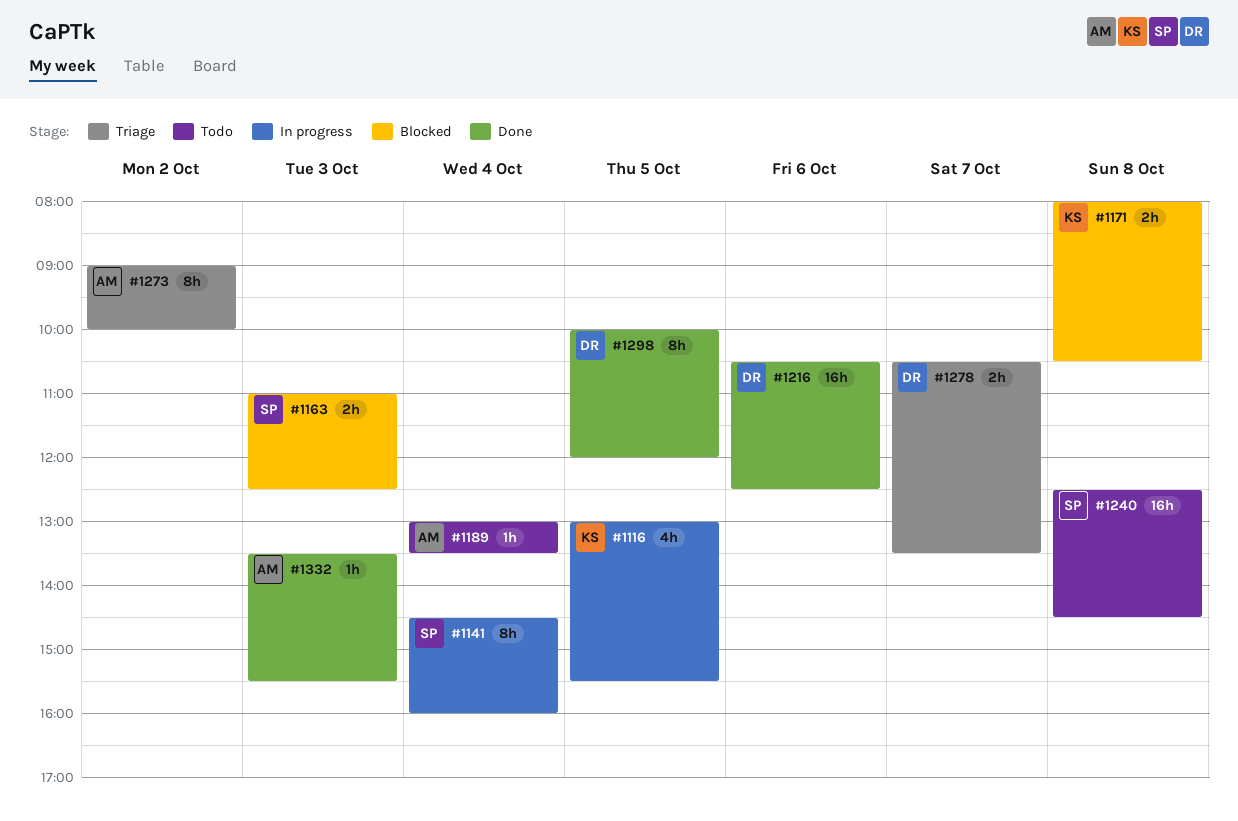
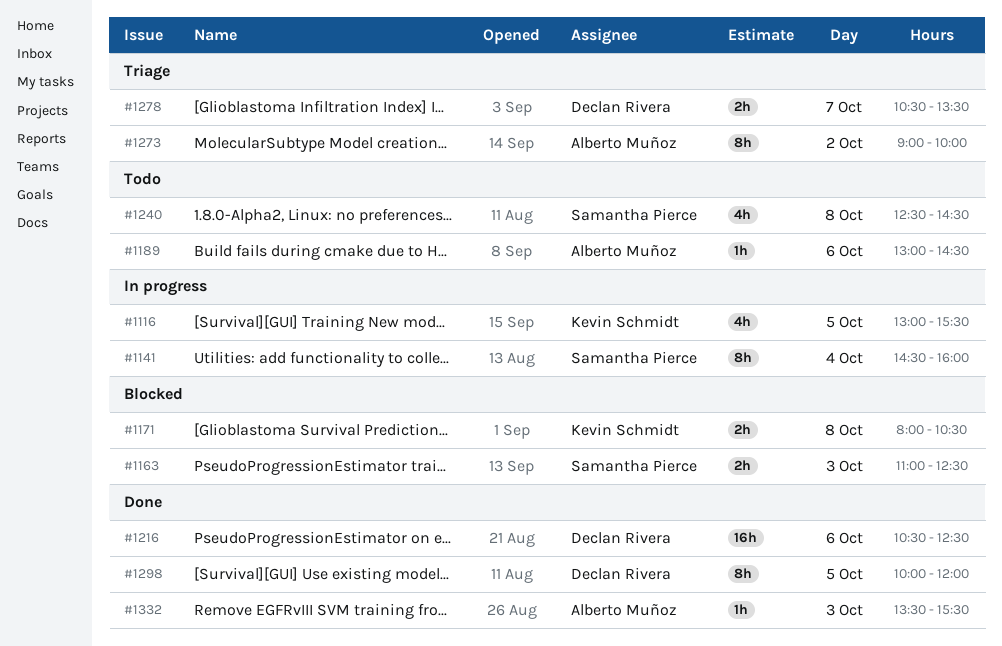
#1189, day: Oct 4 -> Oct 6
#1189, ends: 13:30 -> 14:30
#1240, estimate: 16h -> 4h

